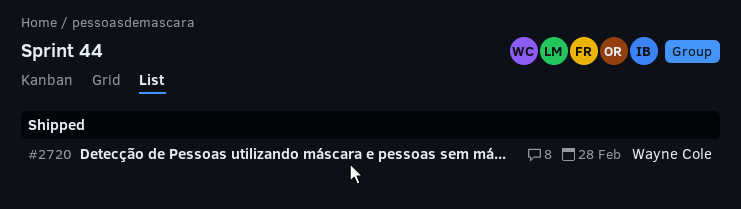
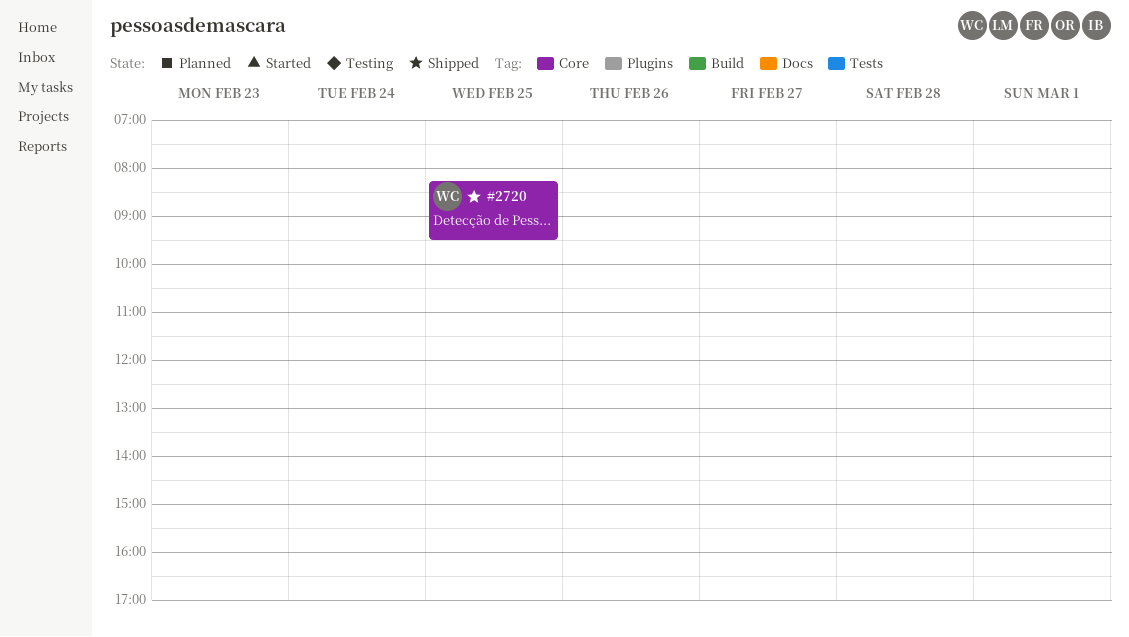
#2720, day: Feb 28 -> Feb 25

